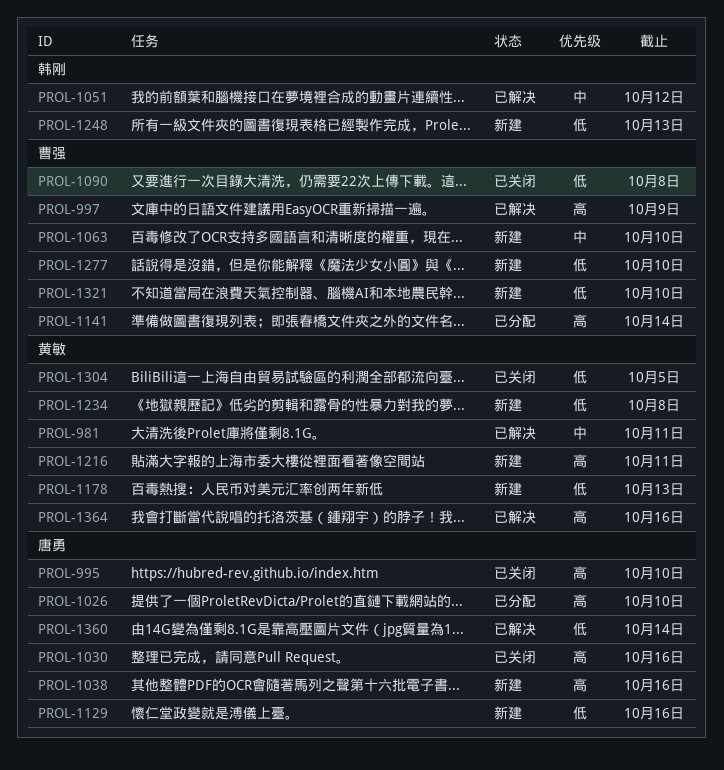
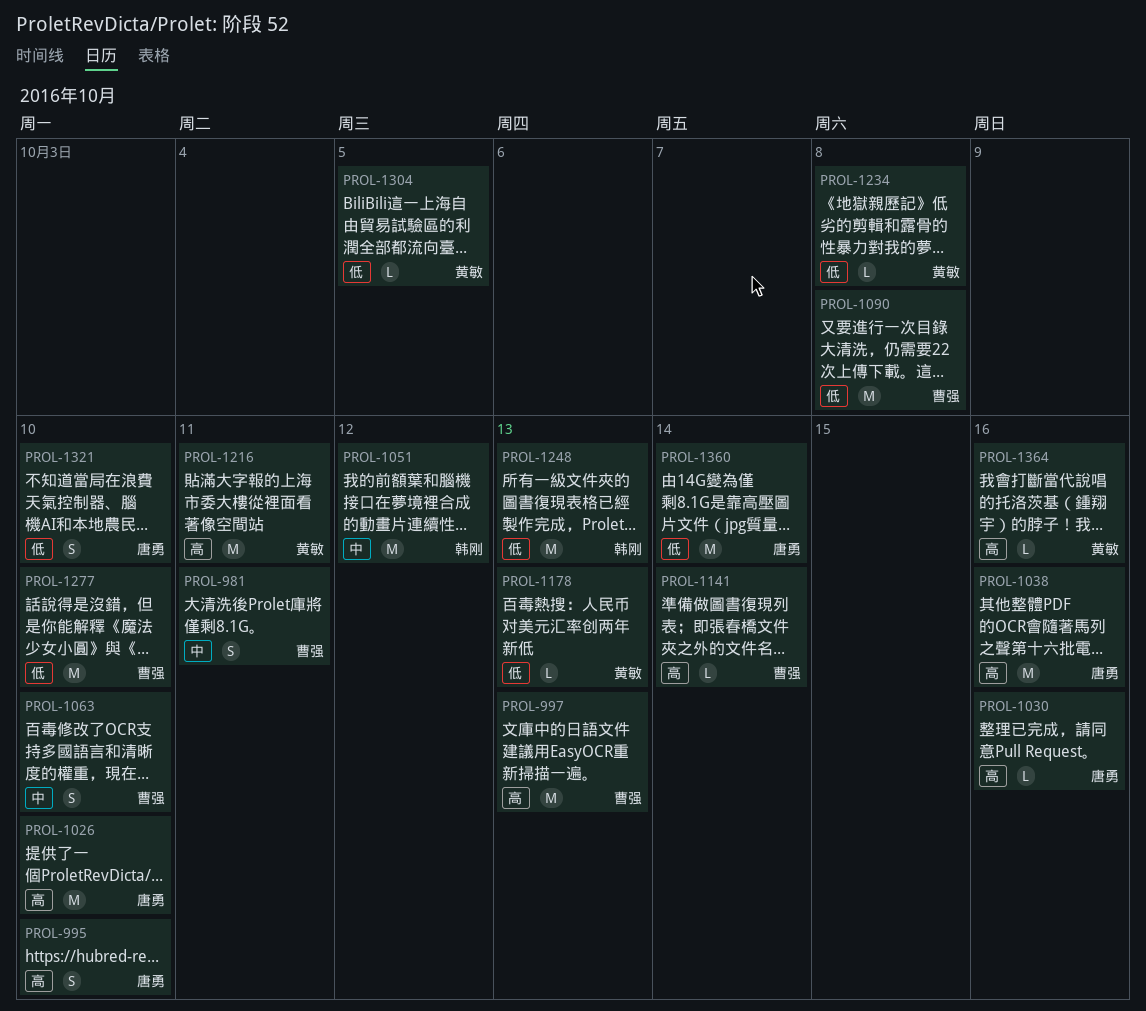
PROL-981, owner: 黄敏 -> 曹强
PROL-997, due: Oct 9 -> Oct 13
PROL-1129: present -> none
PROL-1321, owner: 曹强 -> 唐勇

